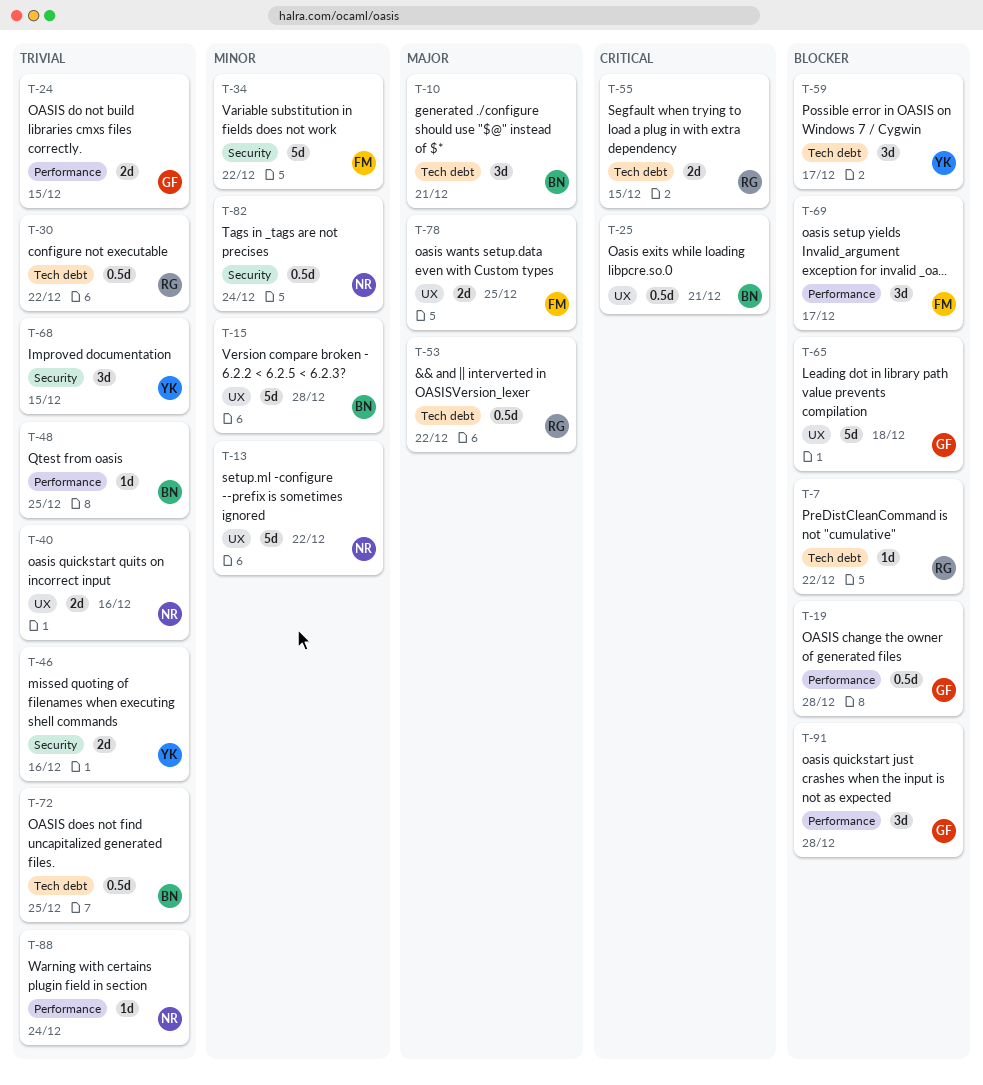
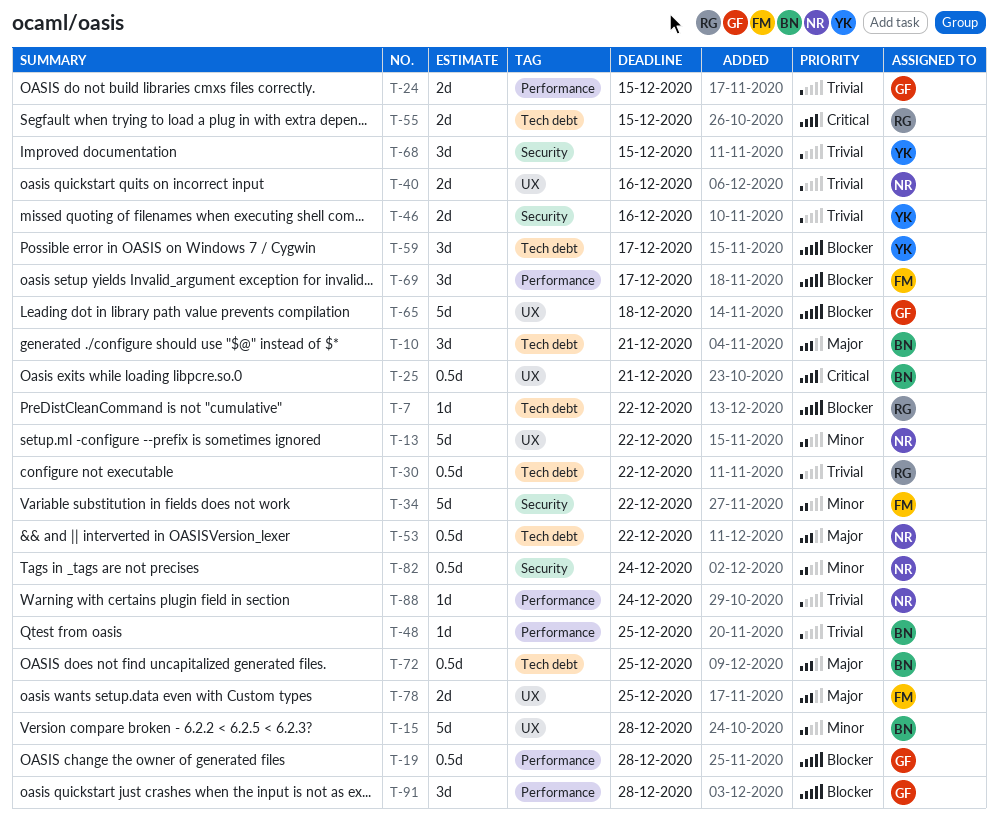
T-53, owner: RG -> NR
T-72, priority: Trivial -> Major

